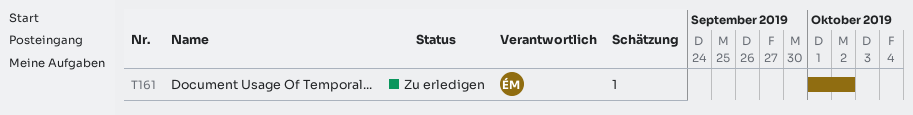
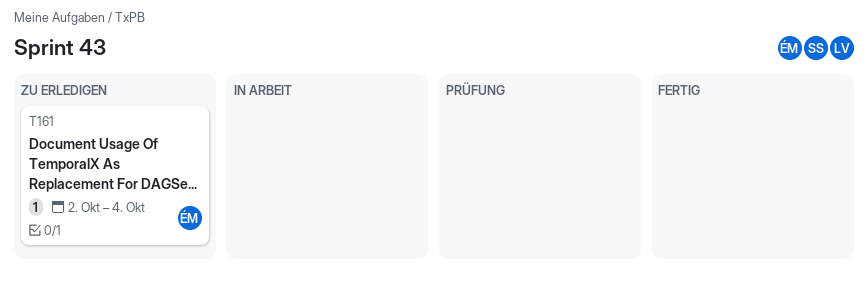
T161, start: Oct 1 -> Oct 2
T161, due: Oct 2 -> Oct 4

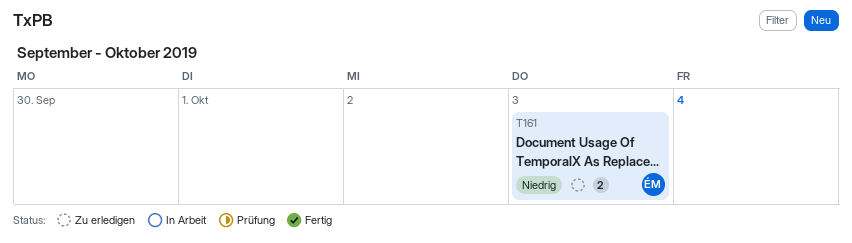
T161, estimate: 1 -> 2
T161, due: Oct 4 -> Oct 3

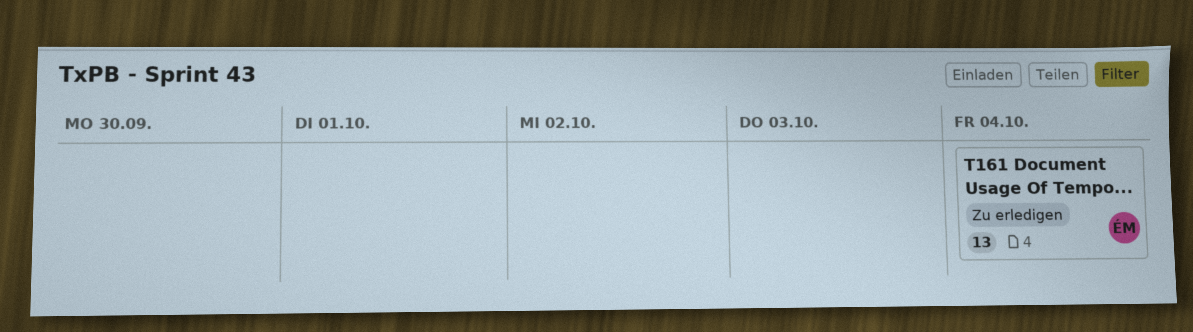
T161, estimate: 2 -> 13
T161, due: Oct 3 -> Oct 4

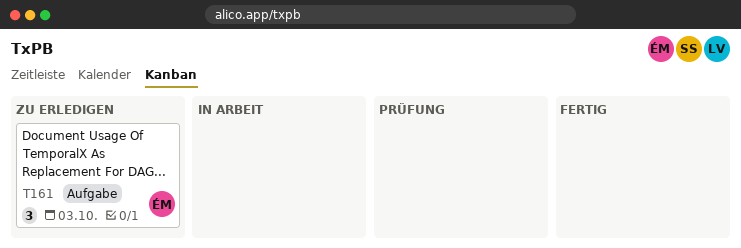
T161, estimate: 13 -> 3
T161, due: Oct 4 -> Oct 3

